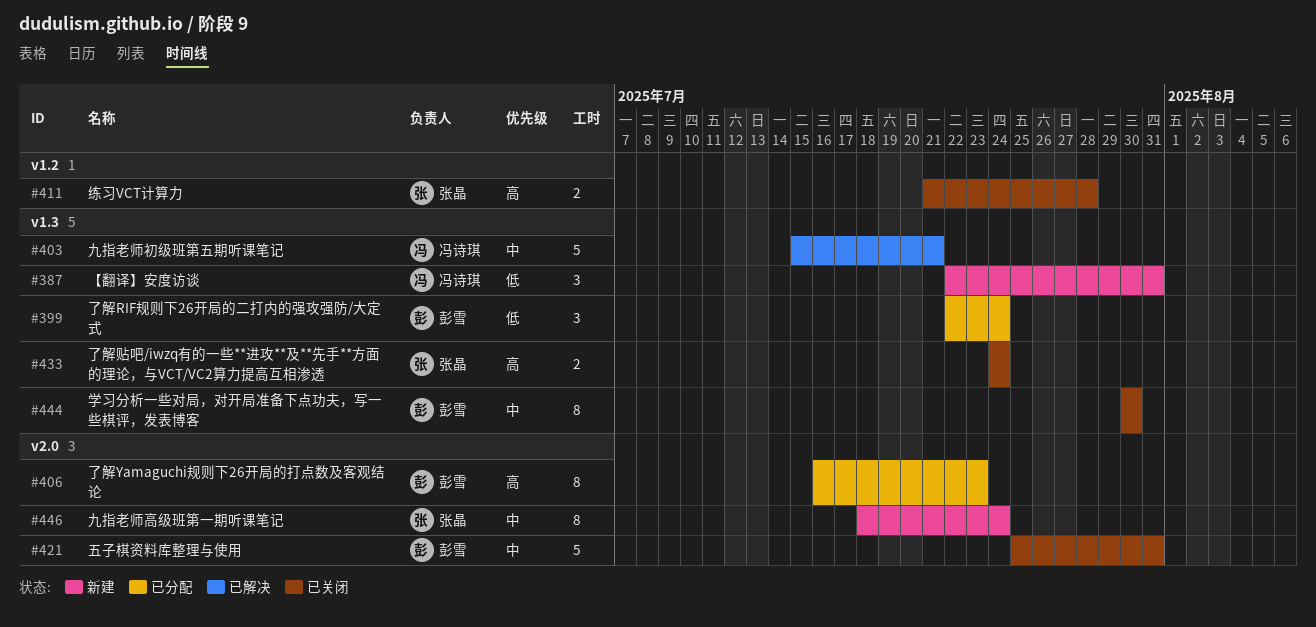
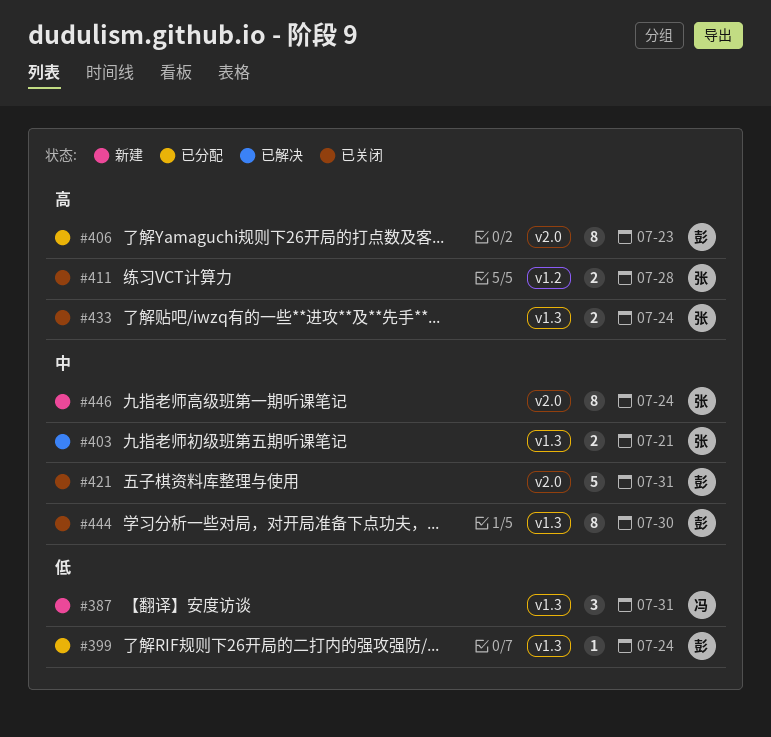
#399, estimate: 3 -> 1
#403, owner: 冯诗琪 -> 张晶
#403, estimate: 5 -> 2

